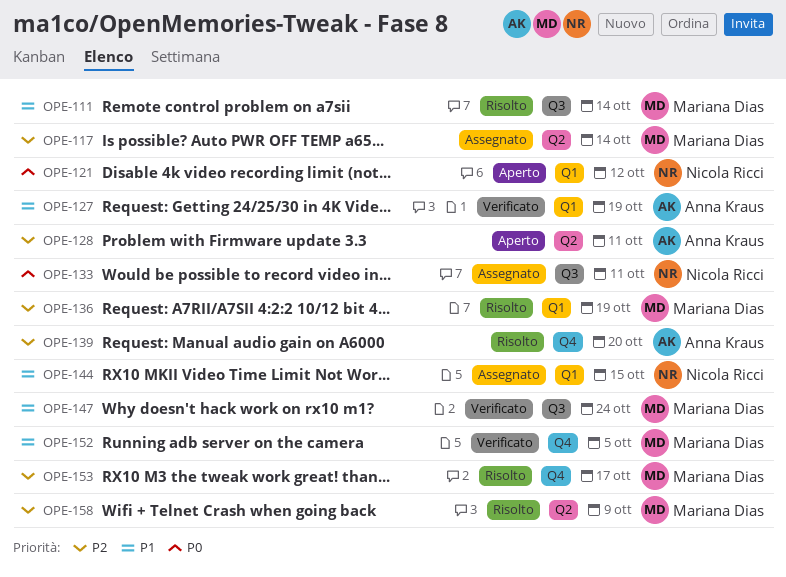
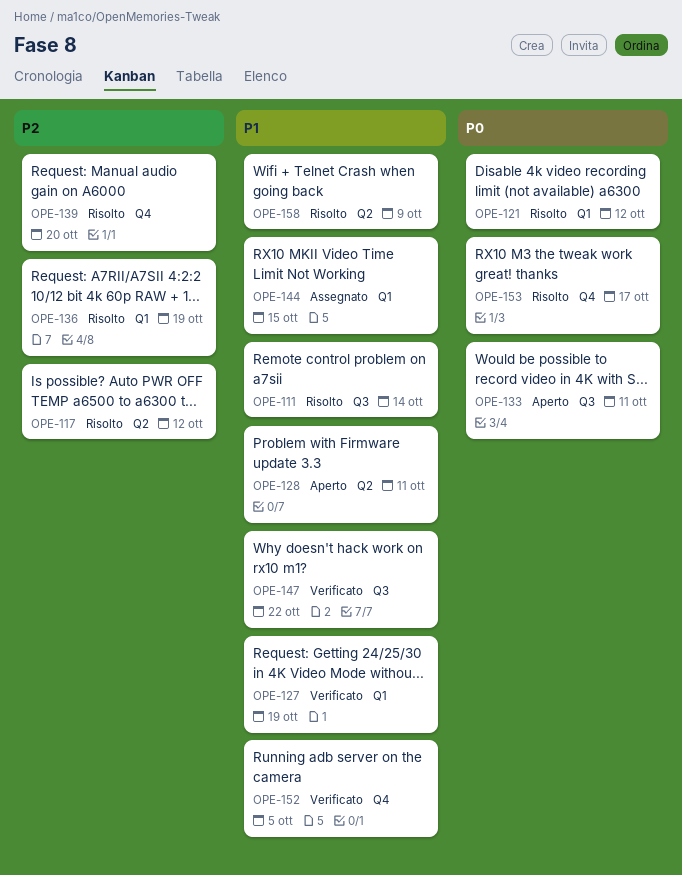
OPE-117, status: Assegnato -> Risolto
OPE-117, due: Oct 14 -> Oct 12
OPE-121, status: Aperto -> Risolto
OPE-128, priority: P2 -> P1
OPE-133, status: Assegnato -> Aperto
OPE-147, due: Oct 24 -> Oct 22
OPE-153, priority: P2 -> P0
OPE-158, priority: P2 -> P1

